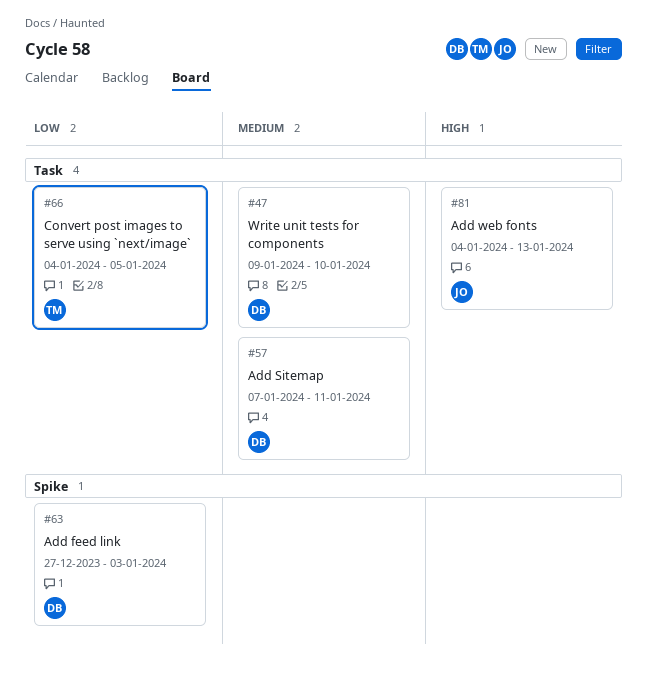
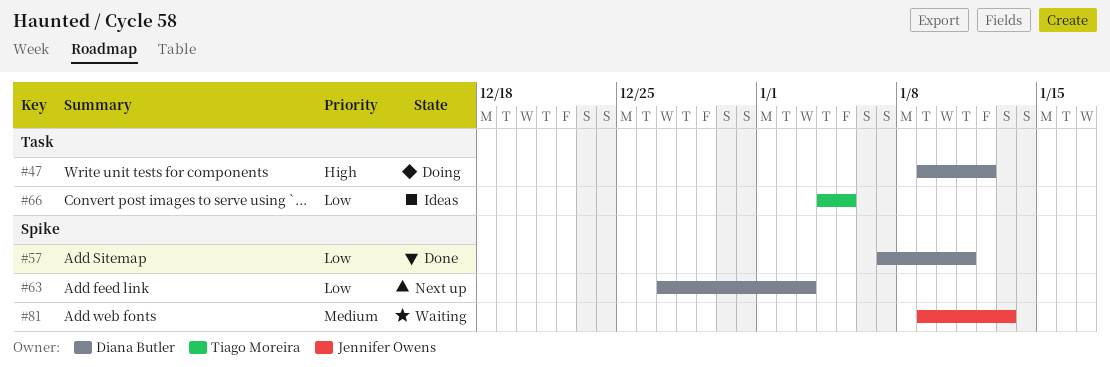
#47, priority: Medium -> High
#47, due: Jan 10 -> Jan 12
#57, priority: Medium -> Low
#57, label: Task -> Spike
#81, priority: High -> Medium
#81, label: Task -> Spike
#81, start: Jan 4 -> Jan 9

